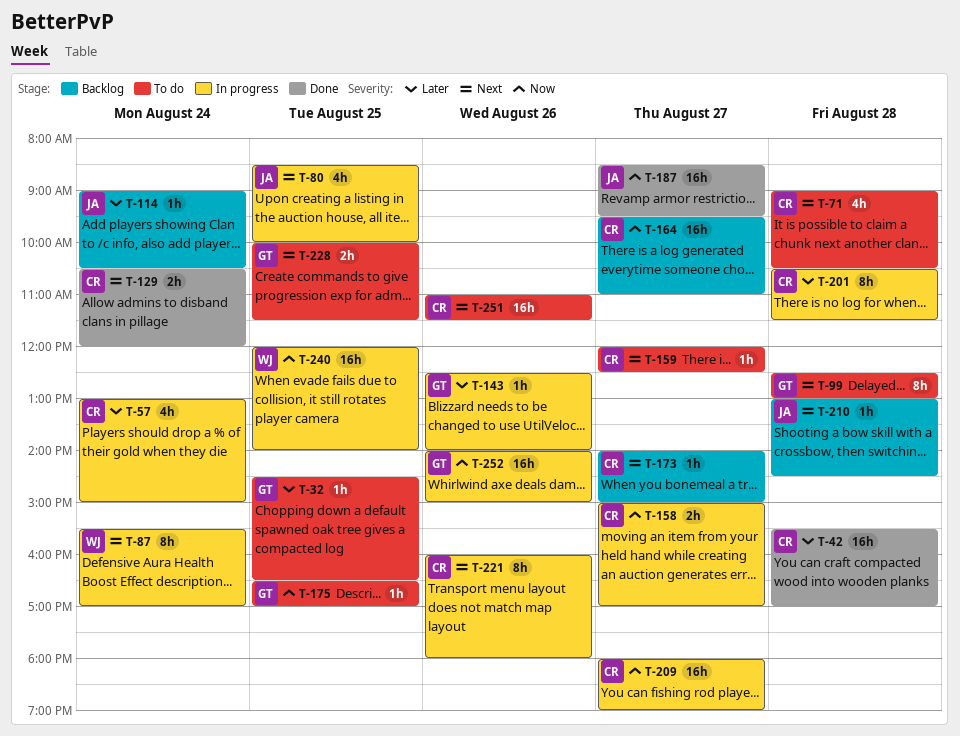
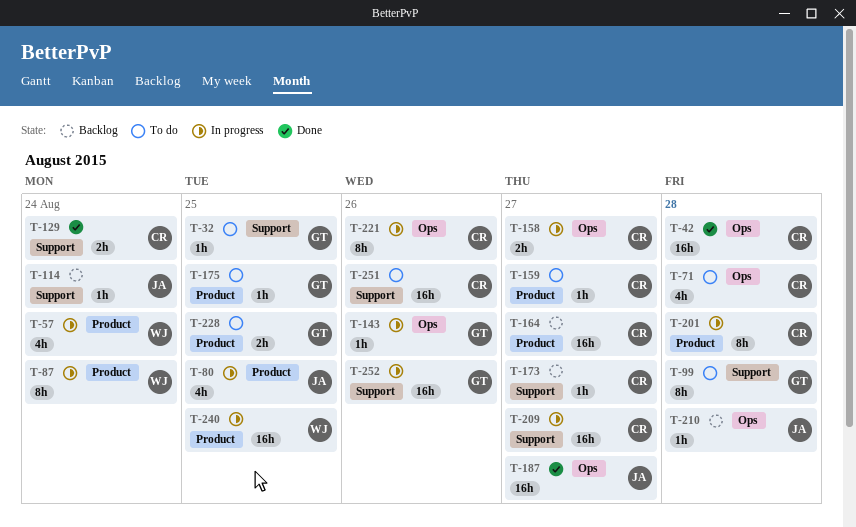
T-57, owner: CR -> WJ

